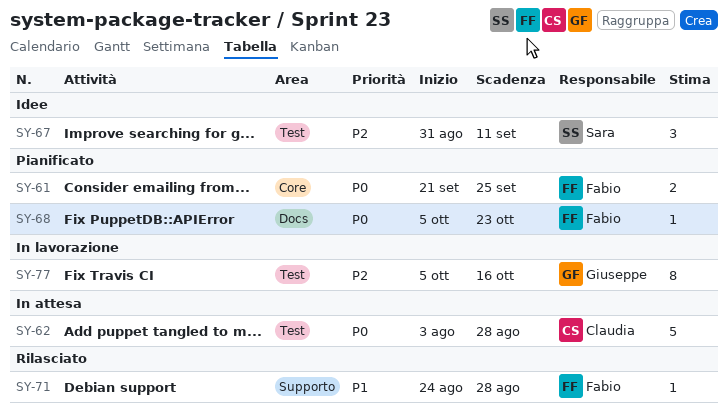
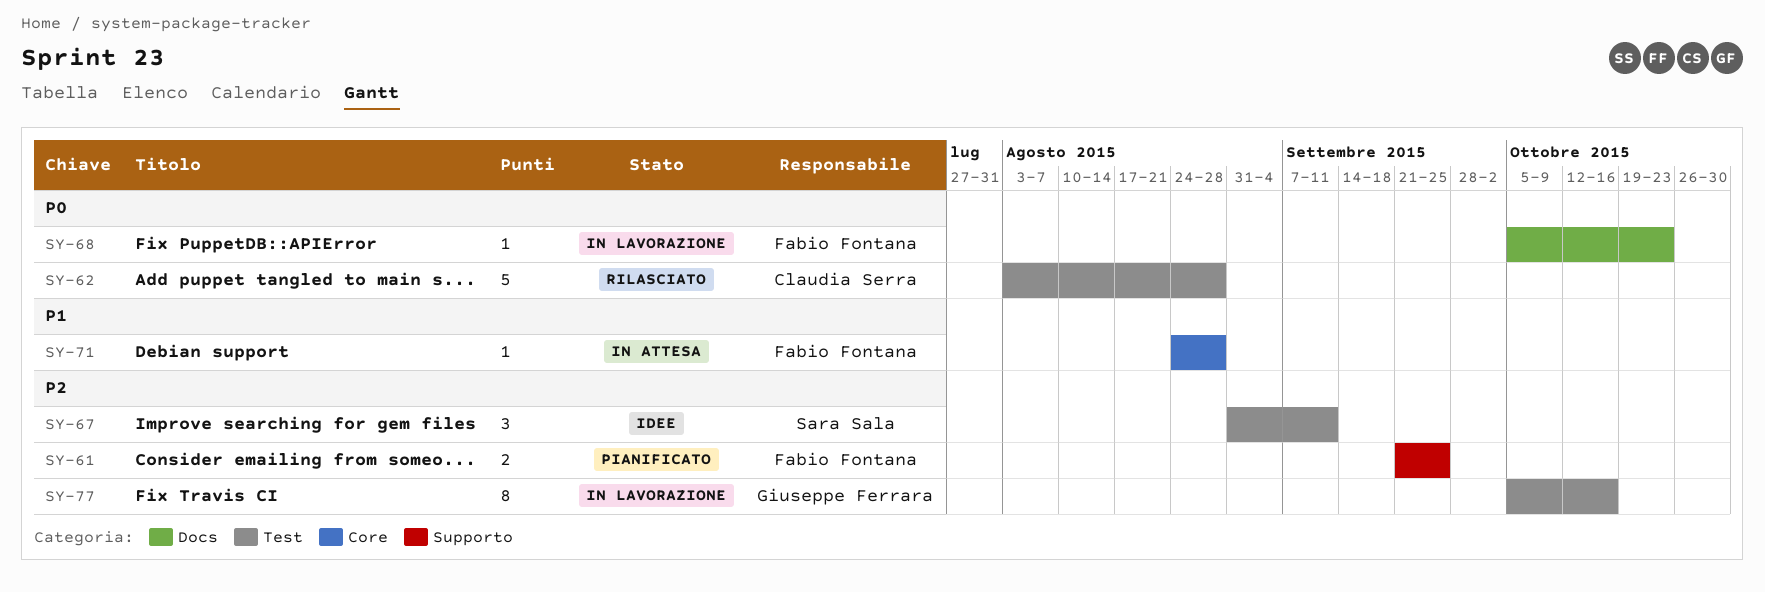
SY-61, priority: P0 -> P2
SY-61, label: Core -> Supporto
SY-62, status: In attesa -> Rilasciato
SY-68, status: Pianificato -> In lavorazione
SY-71, status: Rilasciato -> In attesa
SY-71, label: Supporto -> Core

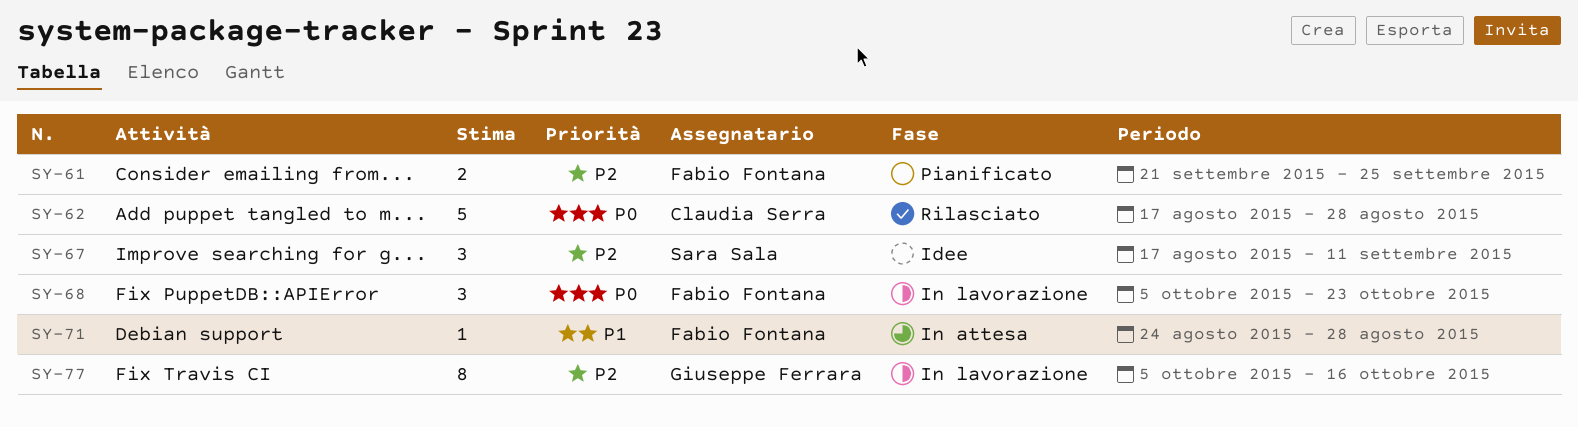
SY-62, start: Aug 3 -> Aug 17
SY-67, start: Aug 31 -> Aug 17
SY-68, estimate: 1 -> 3

